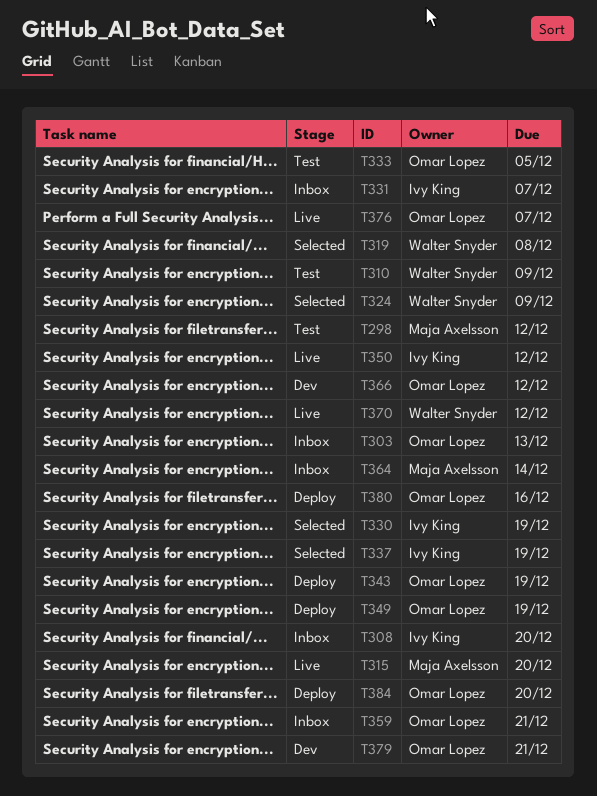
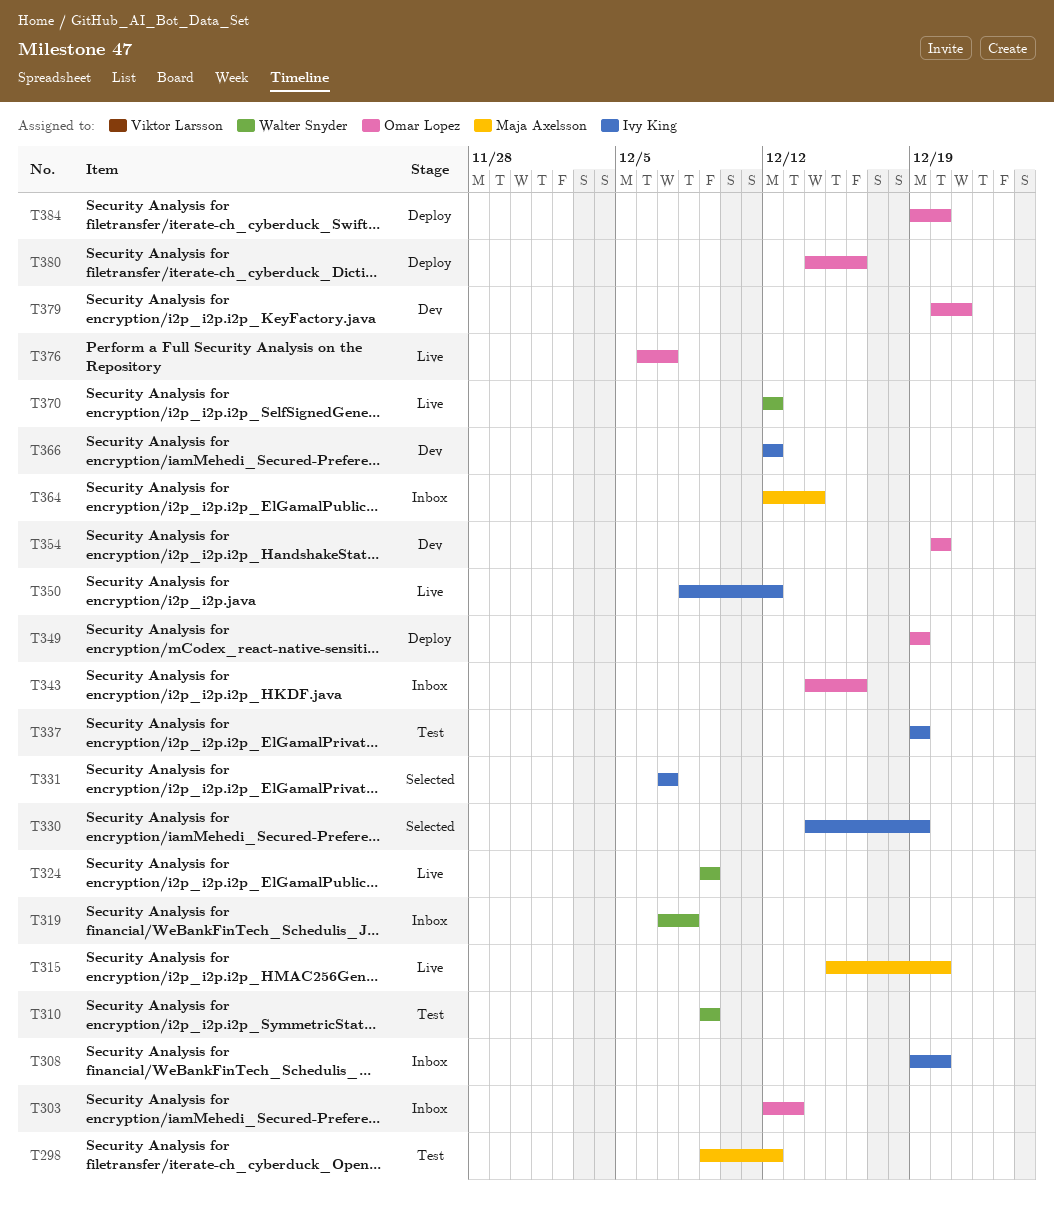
T319, status: Selected -> Inbox
T324, status: Selected -> Live
T331, status: Inbox -> Selected
T333: present -> none
T337, status: Selected -> Test
T343, status: Deploy -> Inbox
T343, due: Dec 19 -> Dec 16
T354: none -> present
T359: present -> none
T366, owner: Omar Lopez -> Ivy King

